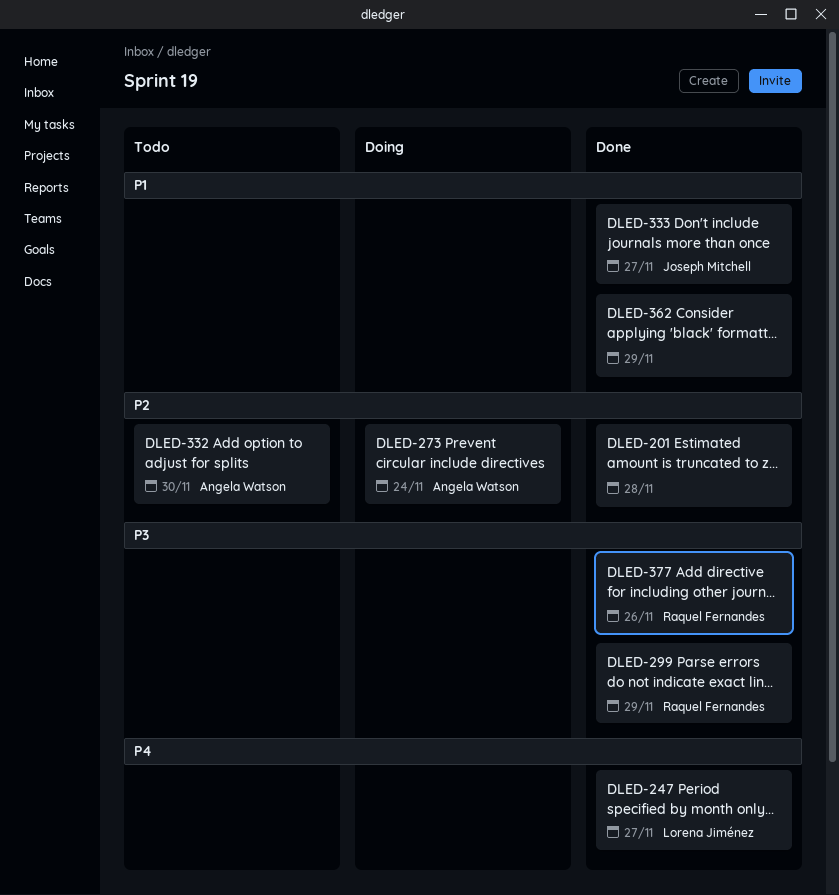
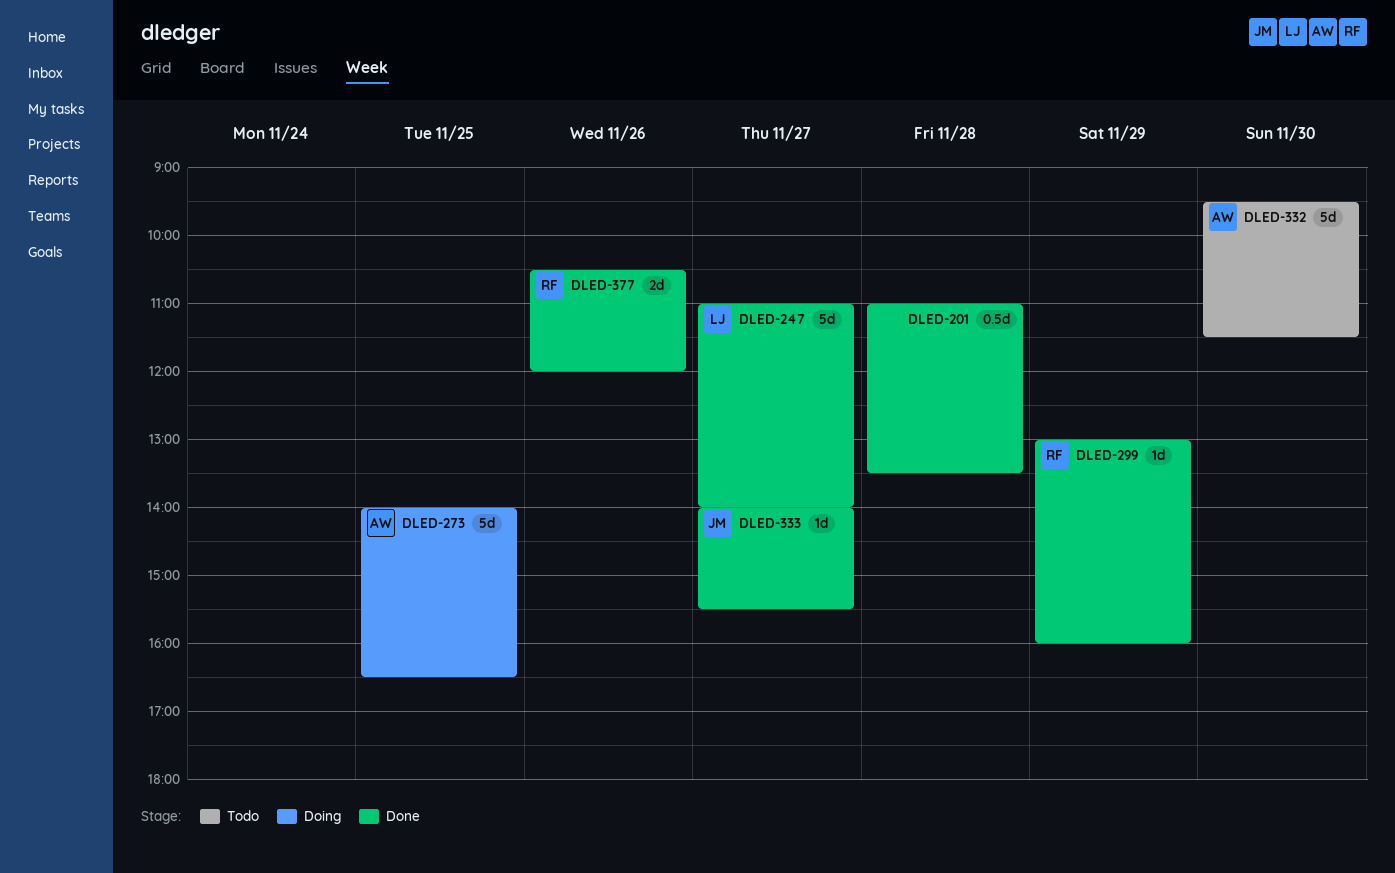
DLED-273, day: Nov 24 -> Nov 25
DLED-362: present -> none

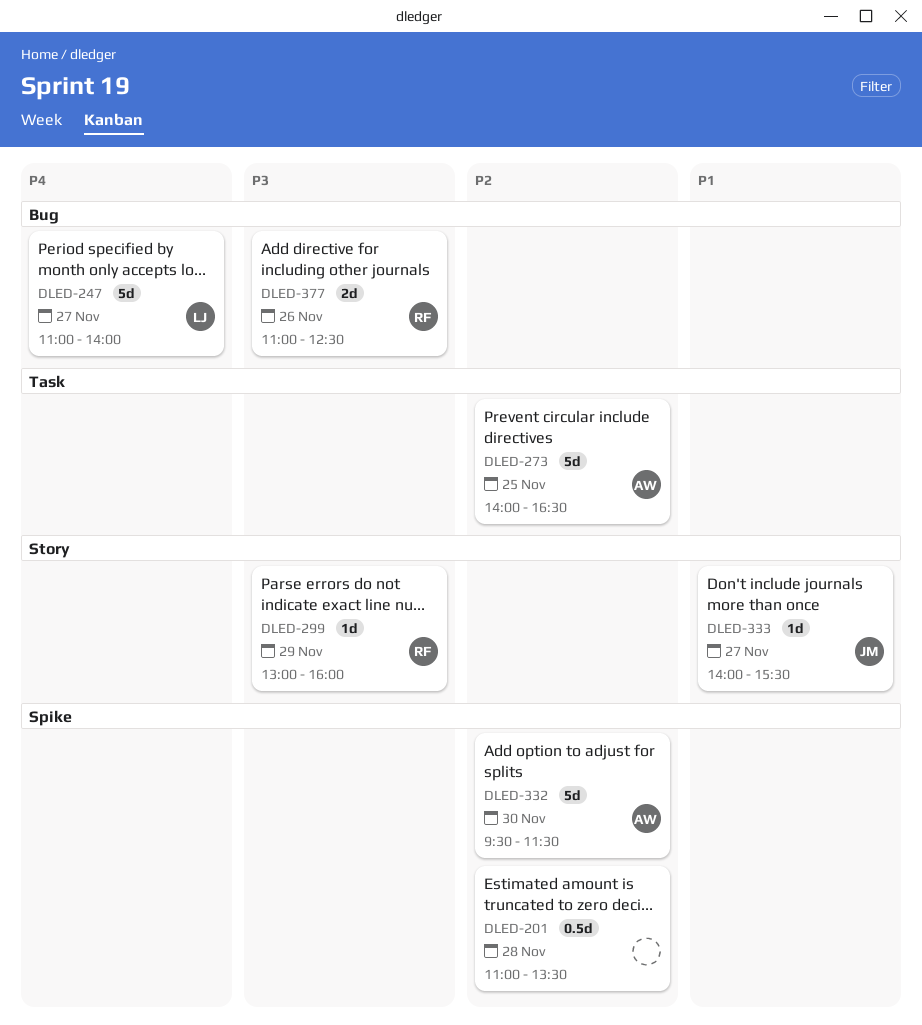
DLED-377, begins: 10:30 -> 11:00
DLED-377, ends: 12:00 -> 12:30

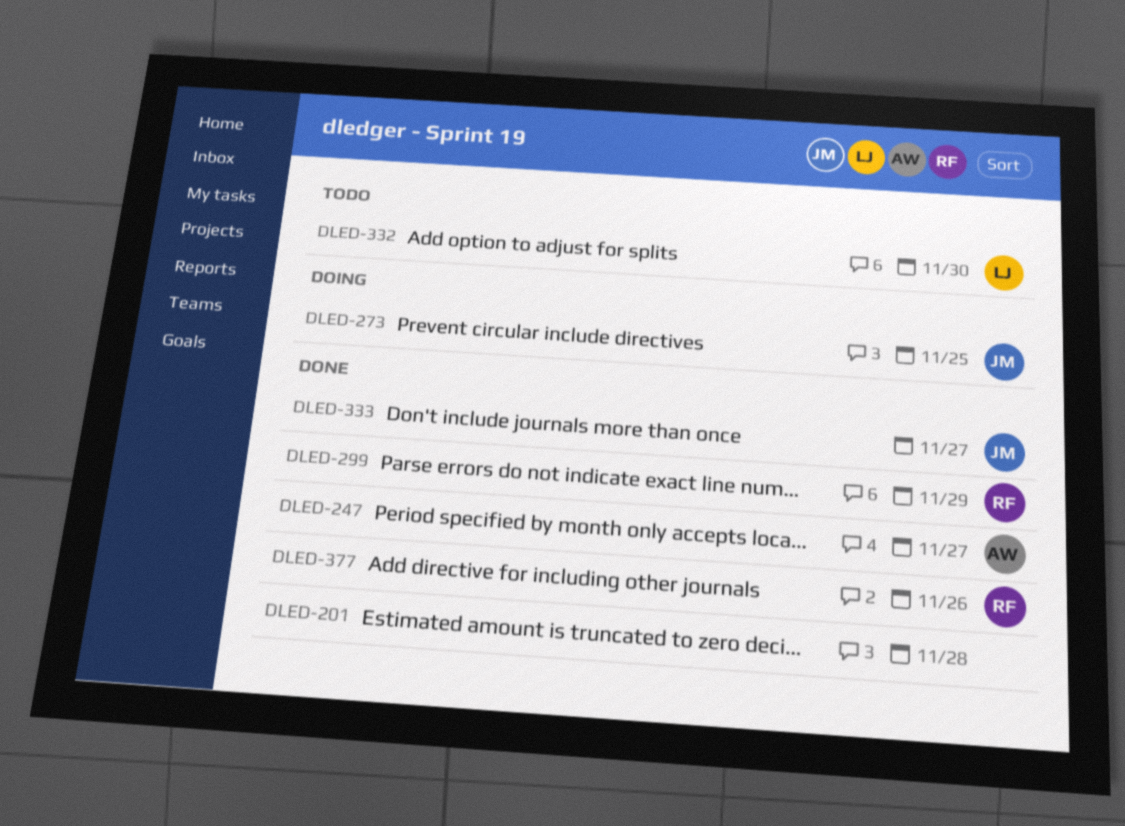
DLED-247, owner: LJ -> AW
DLED-273, owner: AW -> JM
DLED-332, owner: AW -> LJ

